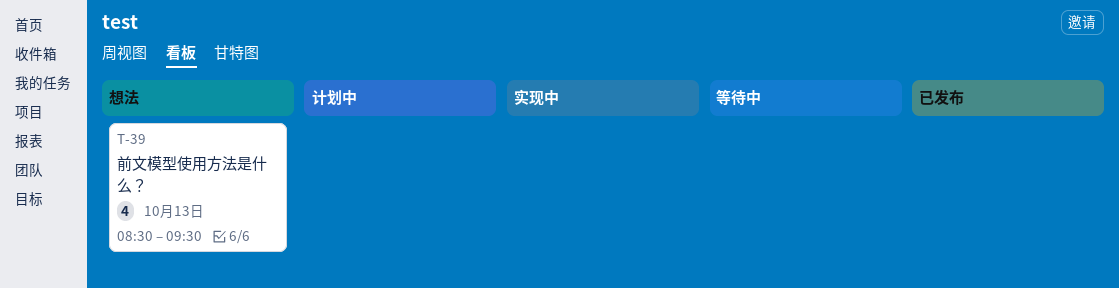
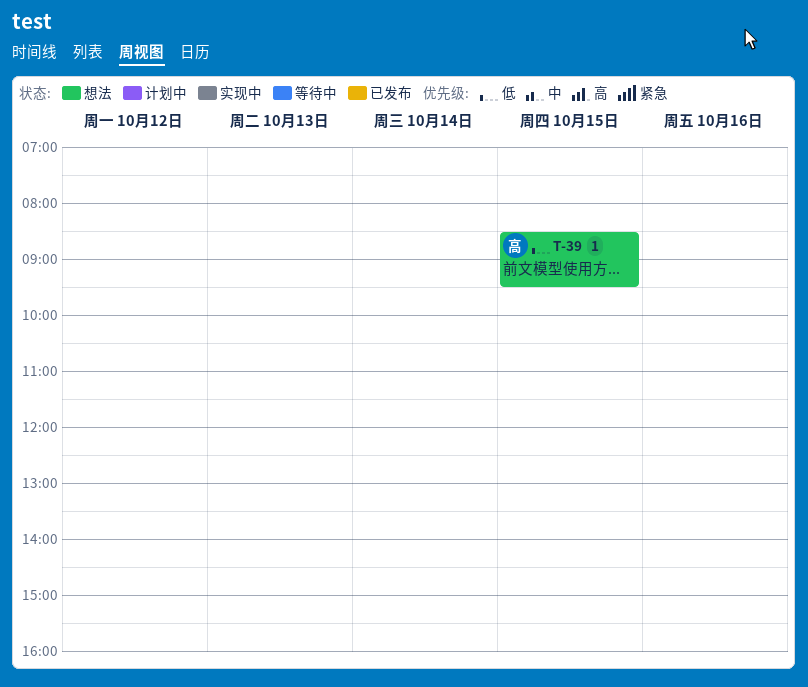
T-39, estimate: 4 -> 1
T-39, day: Oct 13 -> Oct 15

